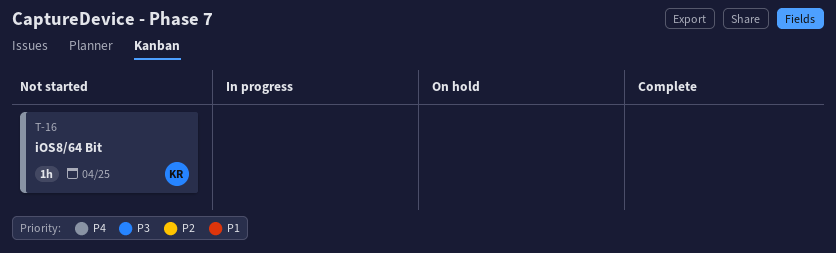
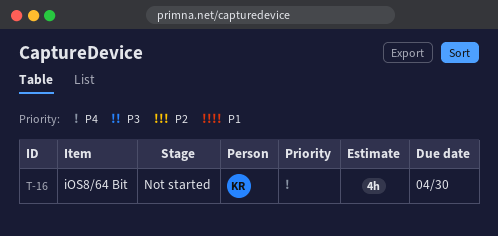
T-16, estimate: 1h -> 4h
T-16, due: Apr 25 -> Apr 30

